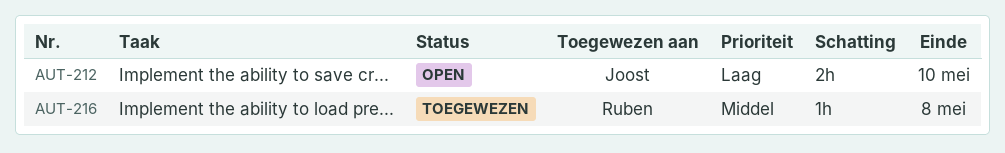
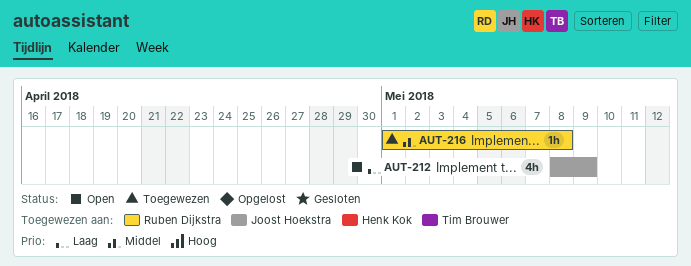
AUT-212, estimate: 2h -> 4h
AUT-212, due: May 10 -> May 9

